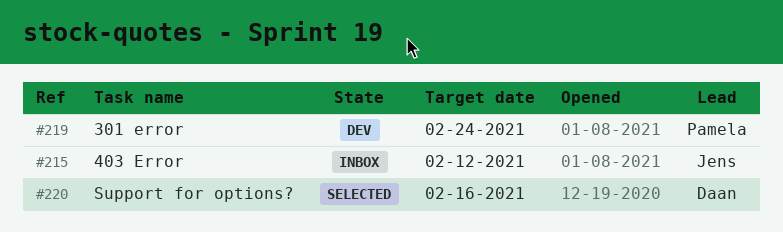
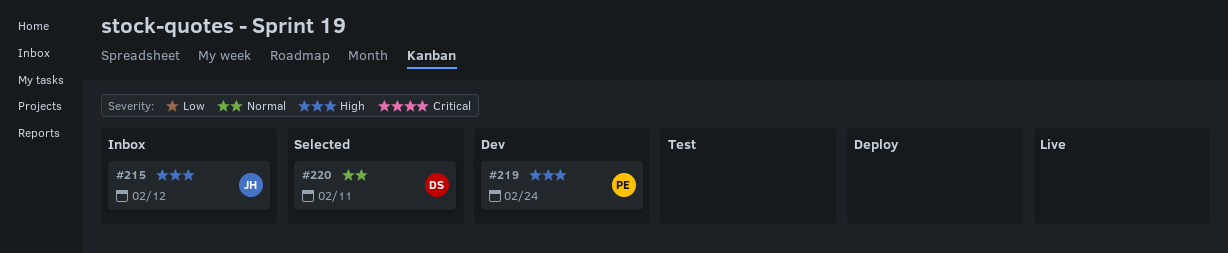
#220, due: Feb 16 -> Feb 11

